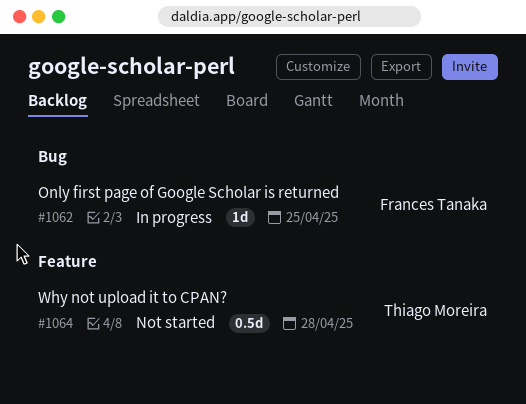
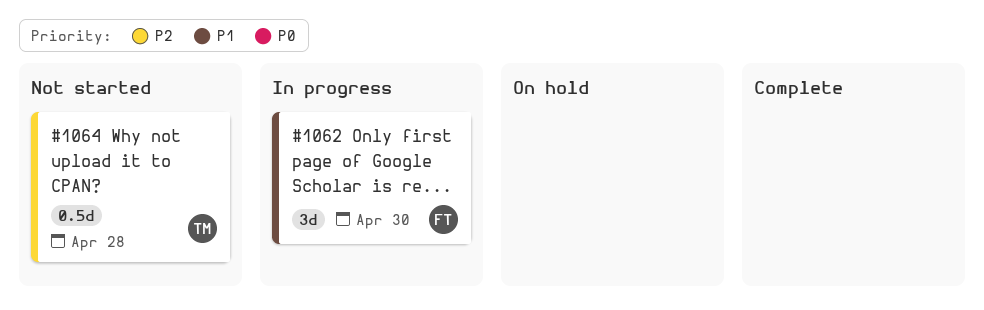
#1062, estimate: 1d -> 3d
#1062, due: Apr 25 -> Apr 30

